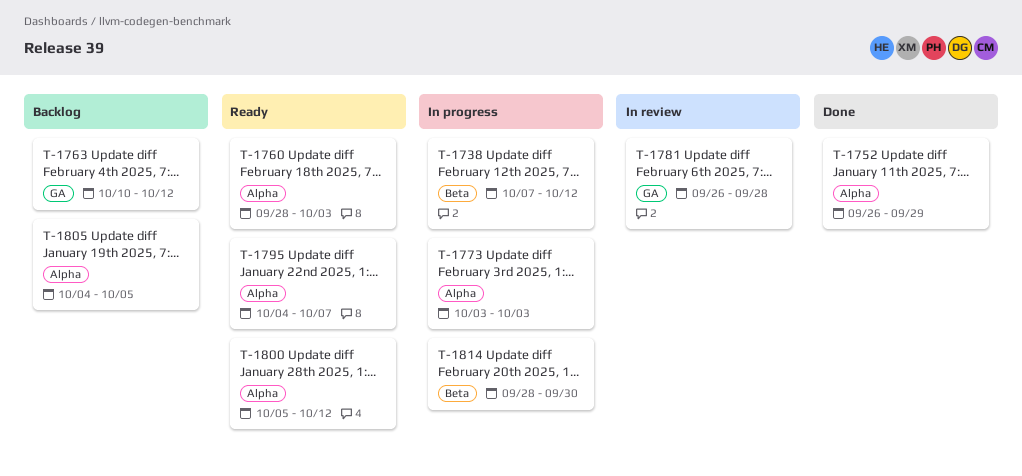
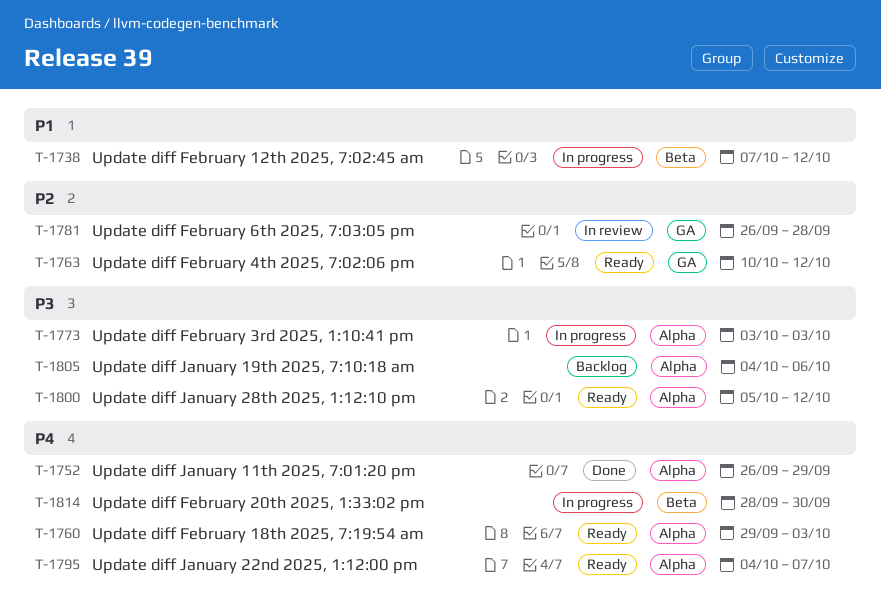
T-1760, start: Sep 28 -> Sep 29
T-1763, status: Backlog -> Ready
T-1805, due: Oct 5 -> Oct 6

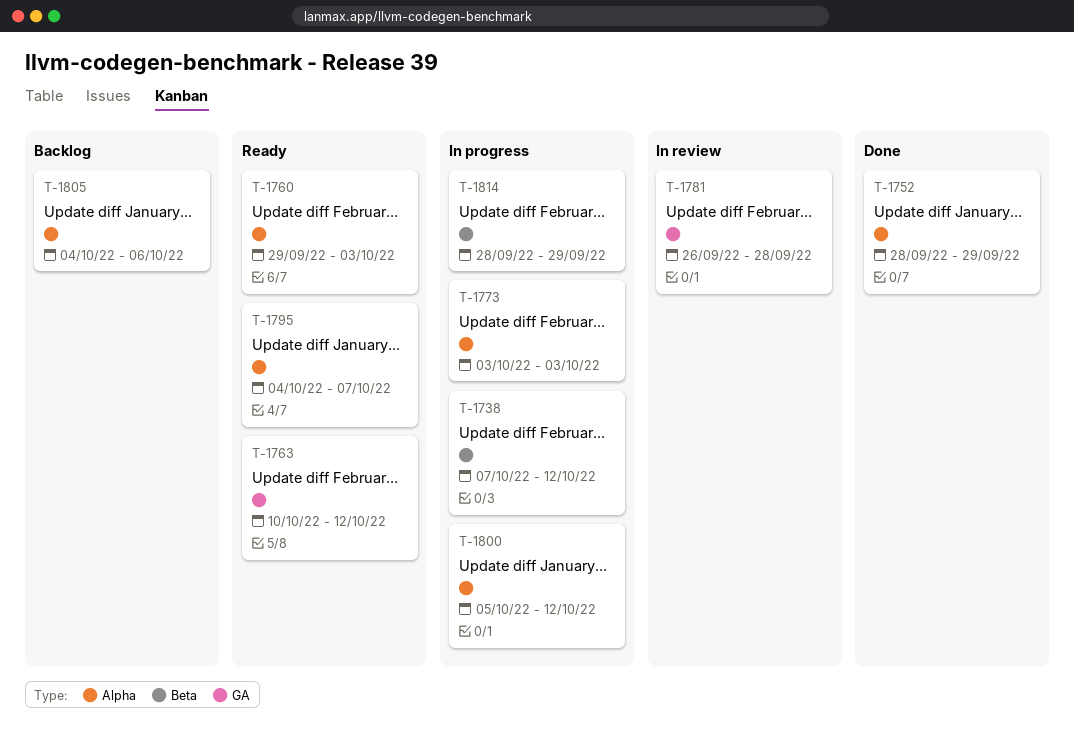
T-1752, start: Sep 26 -> Sep 28
T-1800, status: Ready -> In progress
T-1814, due: Sep 30 -> Sep 29

